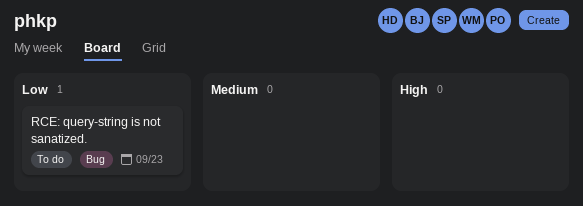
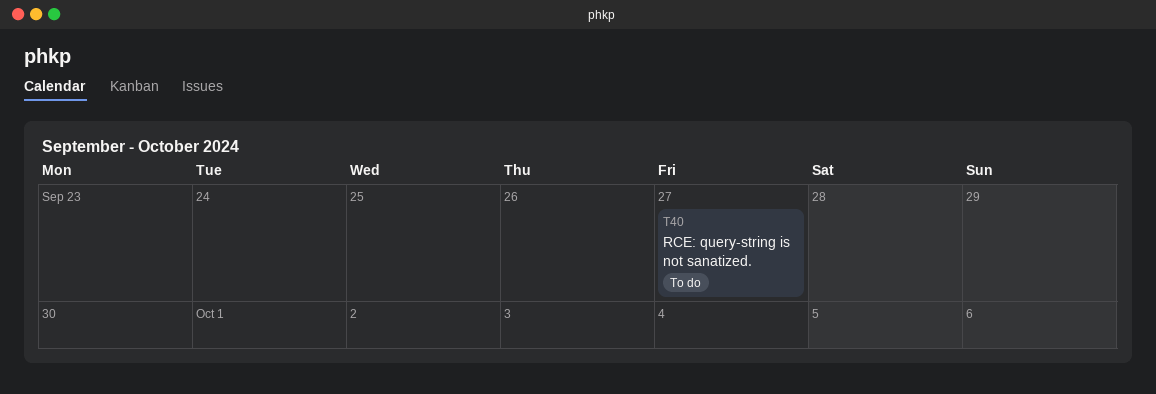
RCE: query-string is not sanatized., due: Sep 23 -> Sep 27

